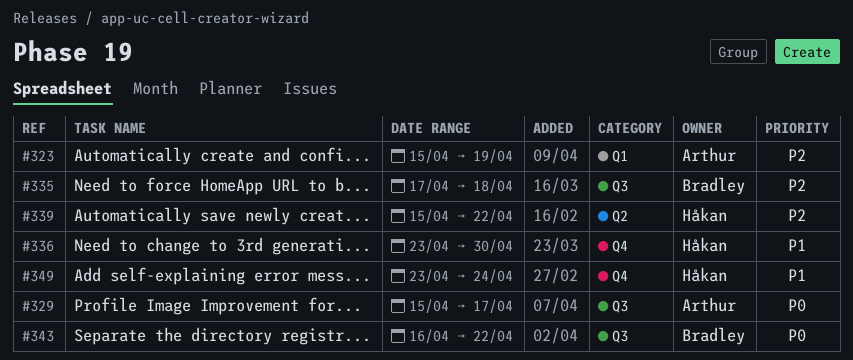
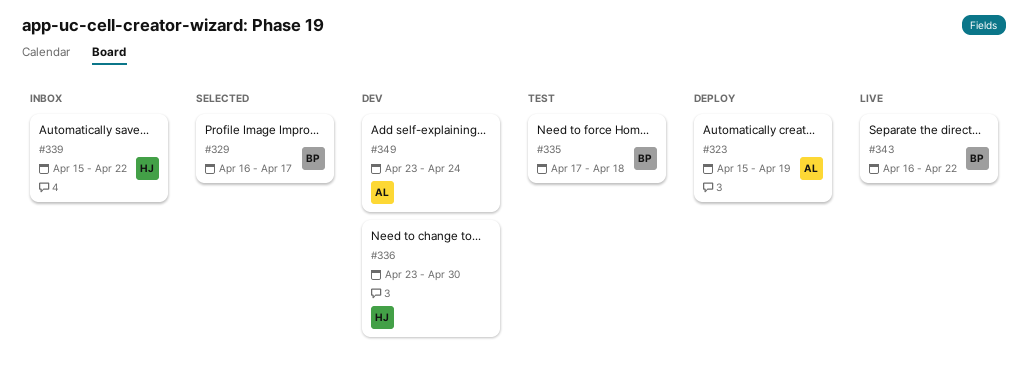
#329, owner: Arthur -> Bradley
#329, start: Apr 15 -> Apr 16
#349, owner: Håkan -> Arthur

